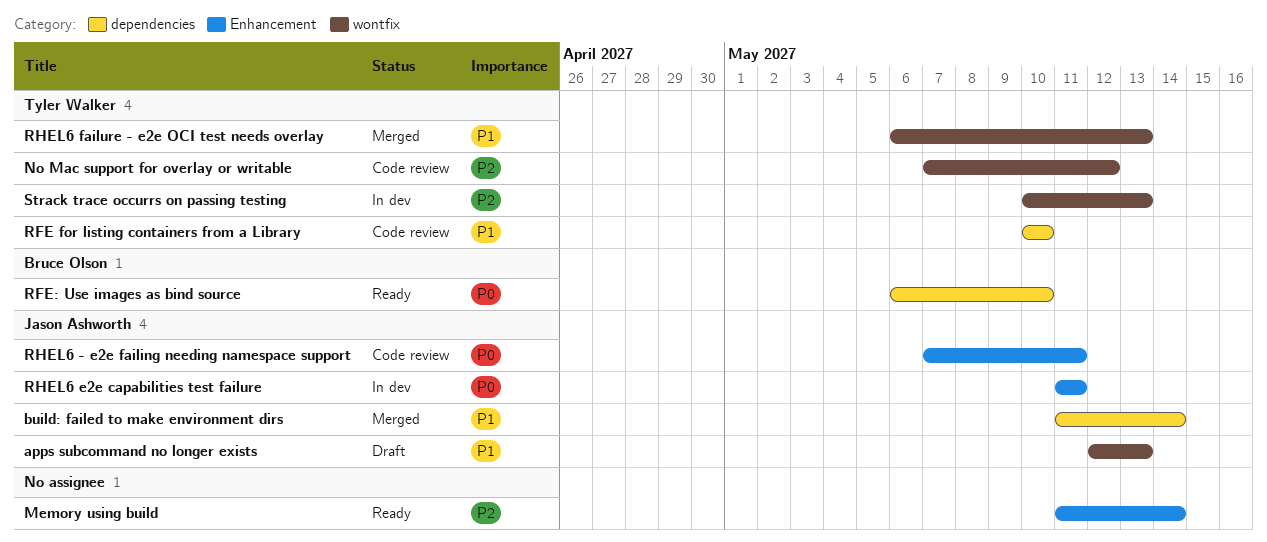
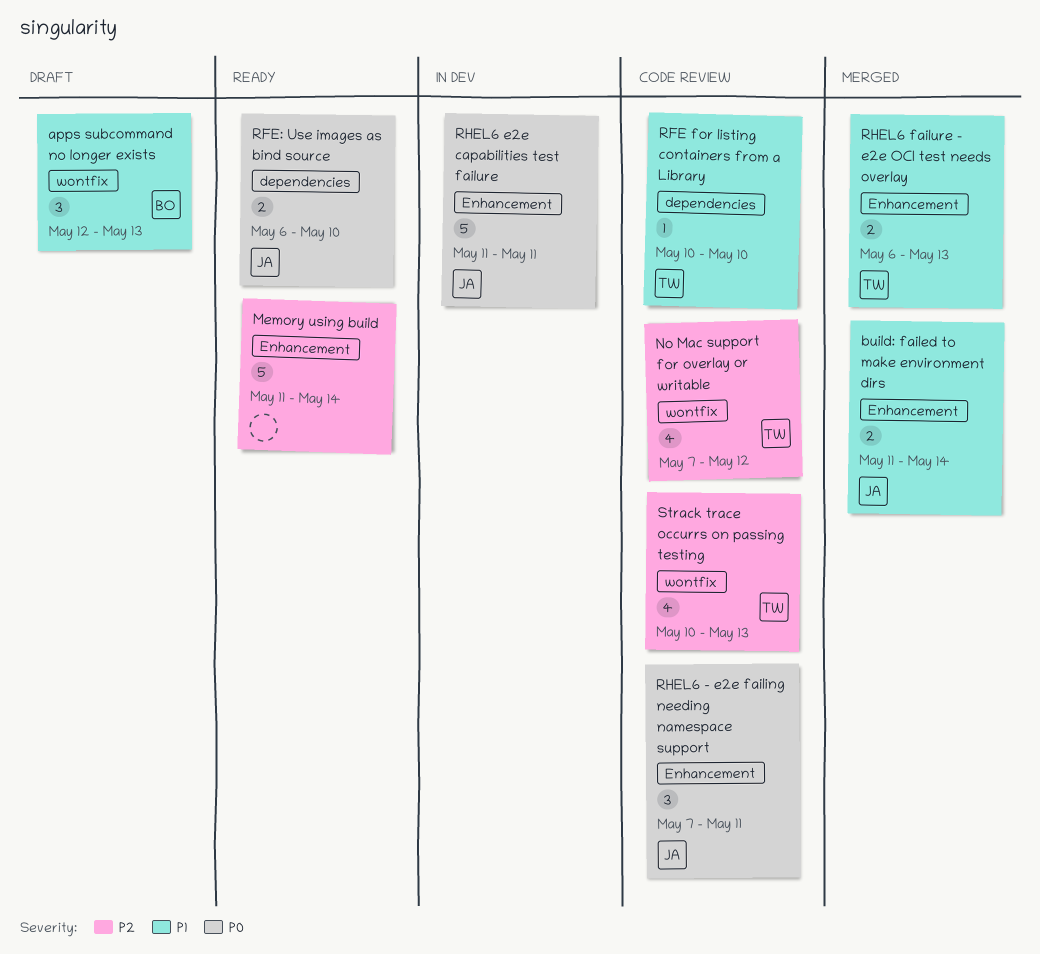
apps subcommand no longer exists, owner: Jason Ashworth -> Bruce Olson
build: failed to make environment dirs, label: dependencies -> Enhancement
RFE: Use images as bind source, owner: Bruce Olson -> Jason Ashworth
RHEL6 failure - e2e OCI test needs overlay, label: wontfix -> Enhancement
Strack trace occurrs on passing testing, status: In dev -> Code review

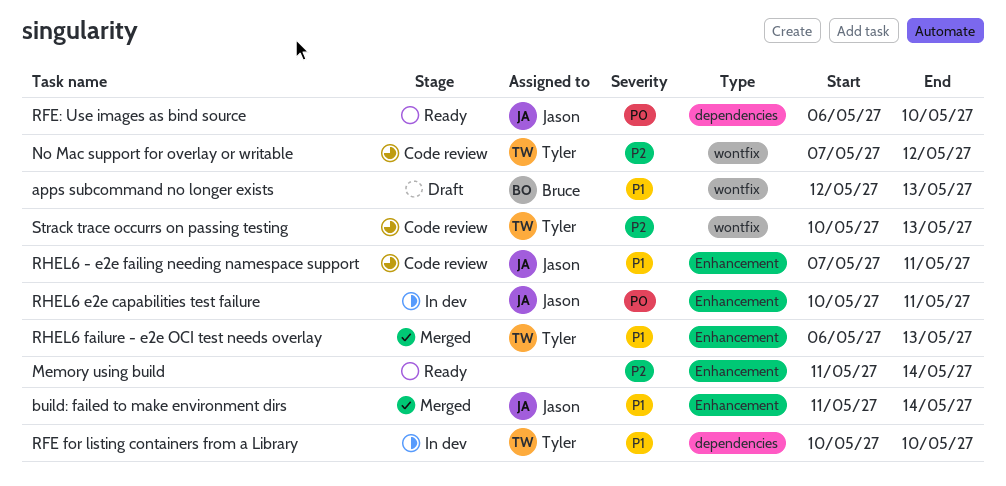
RFE for listing containers from a Library, status: Code review -> In dev
RHEL6 - e2e failing needing namespace support, priority: P0 -> P1
RHEL6 e2e capabilities test failure, start: May 11 -> May 10

